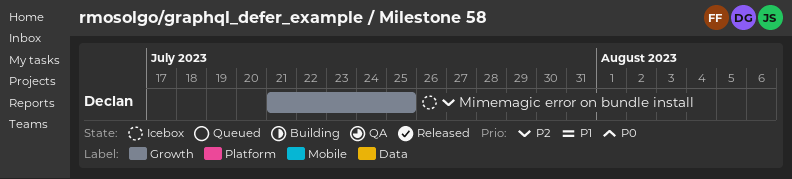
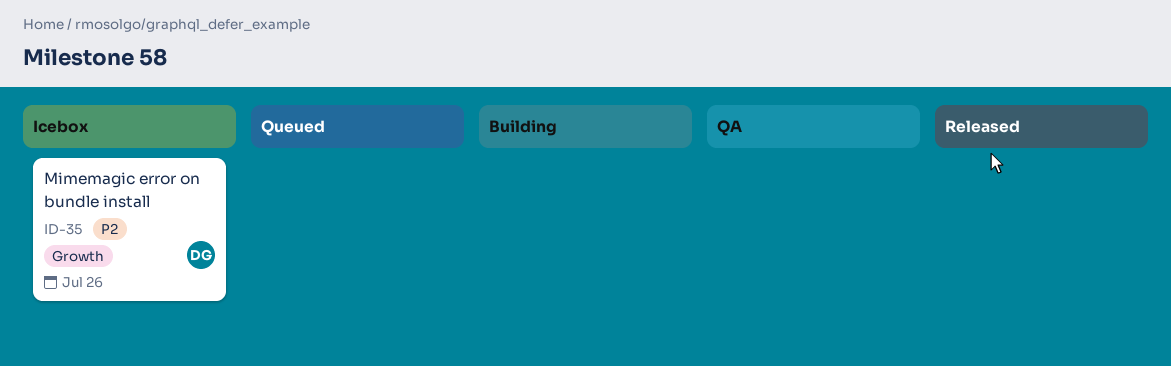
Mimemagic error on bundle install, due: Jul 25 -> Jul 26

